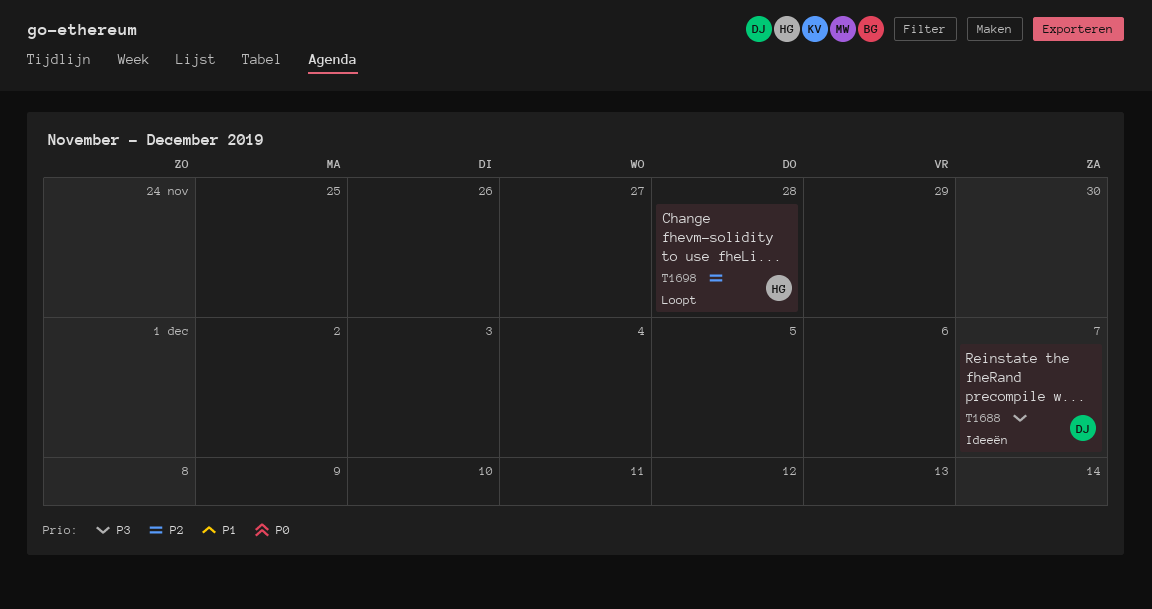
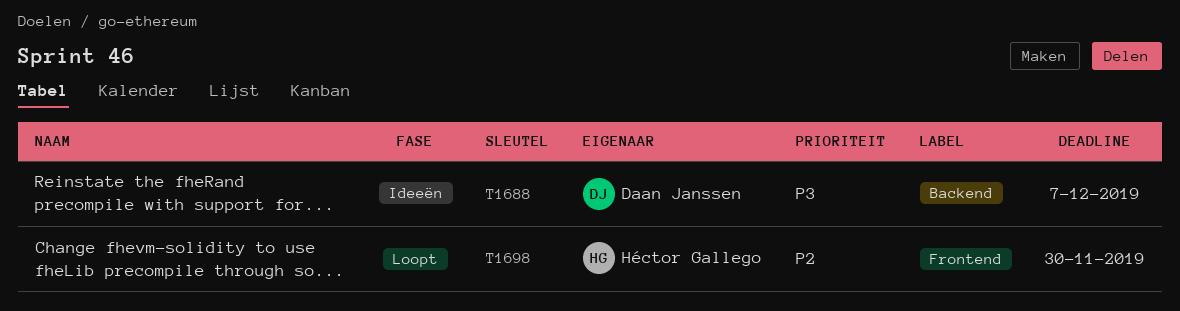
T1698, due: Nov 28 -> Nov 30

